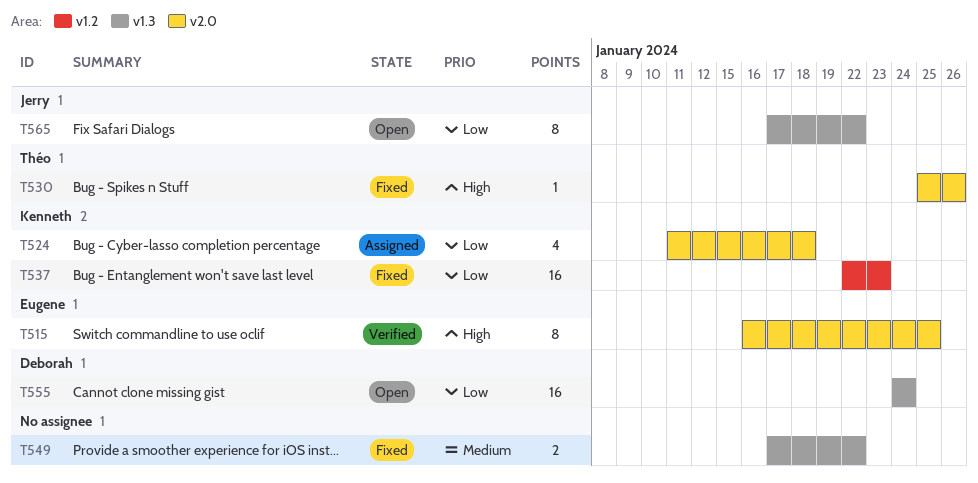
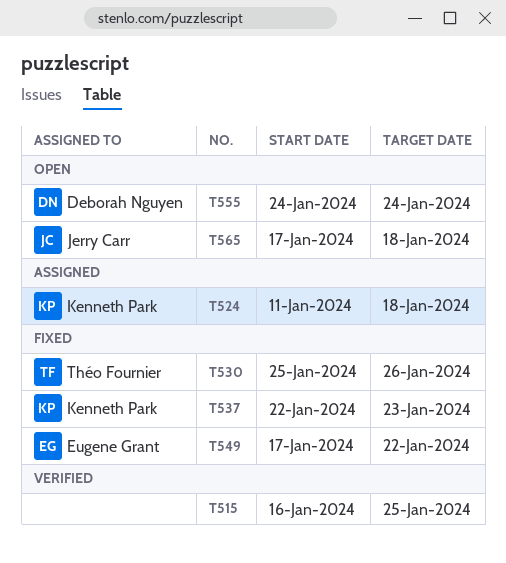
T515, owner: Eugene Grant -> none
T549, owner: none -> Eugene Grant
T565, due: Jan 22 -> Jan 18

